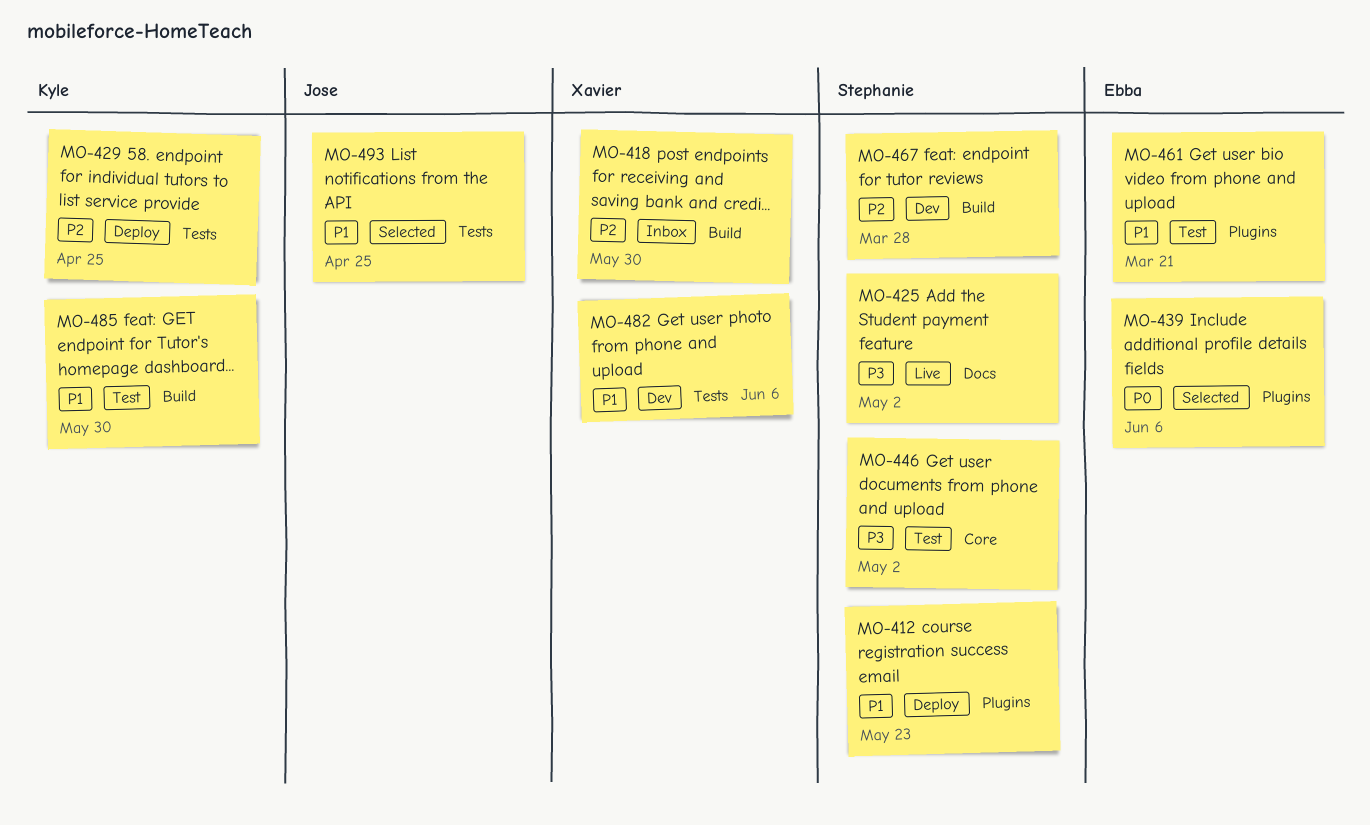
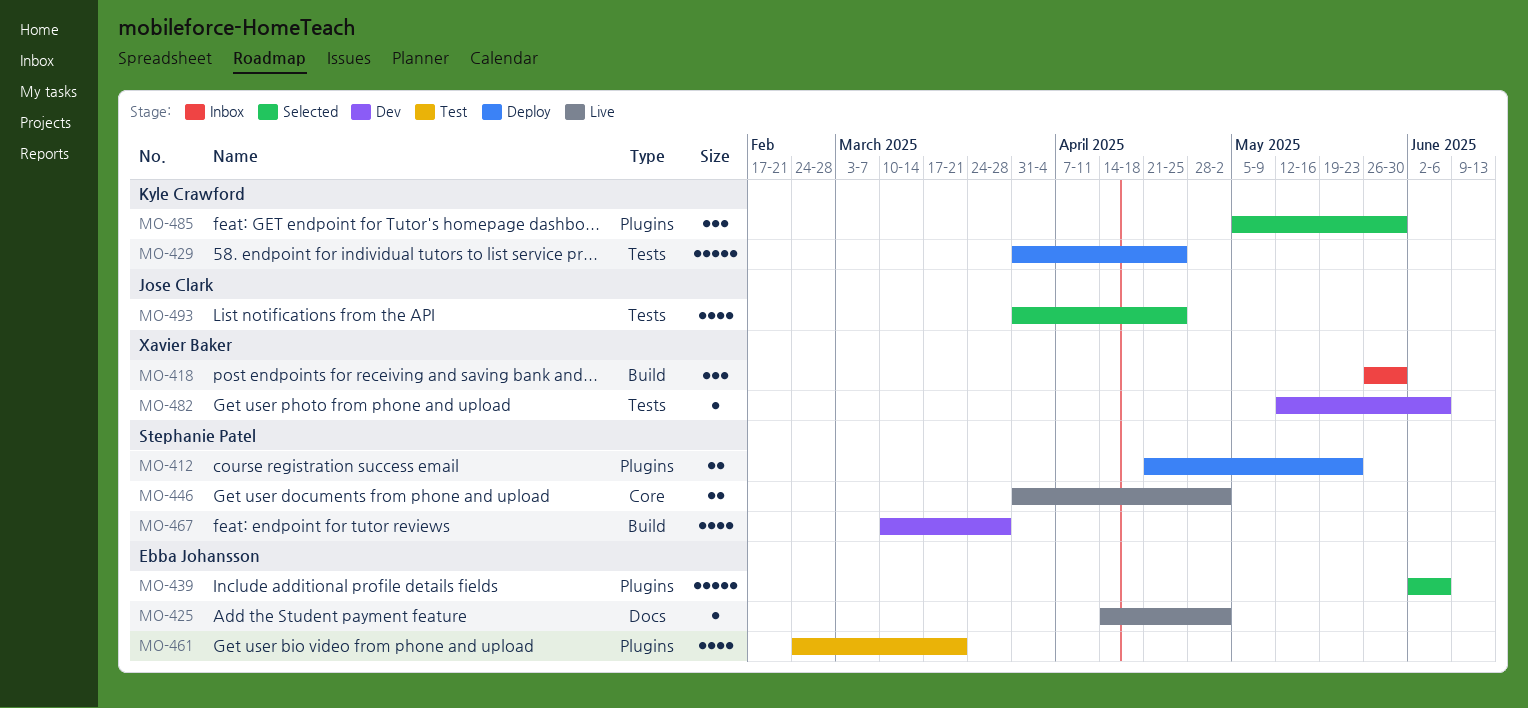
MO-425, owner: Stephanie Patel -> Ebba Johansson
MO-446, status: Test -> Live
MO-485, status: Test -> Selected
MO-485, label: Build -> Plugins

